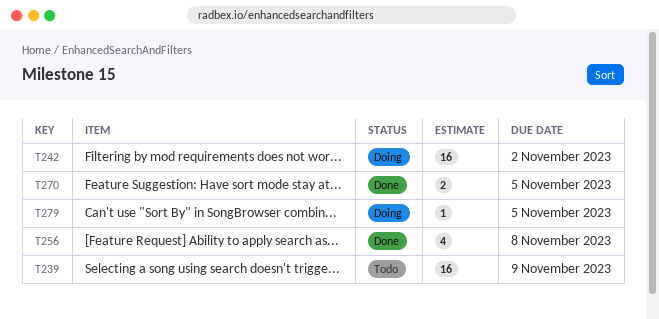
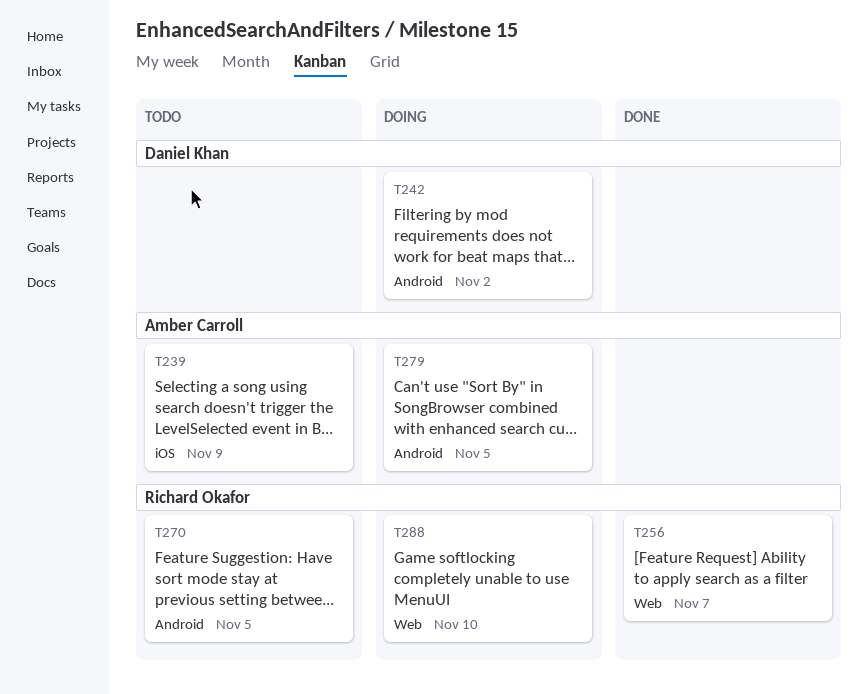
T256, due: Nov 8 -> Nov 7
T270, status: Done -> Todo
T288: none -> present

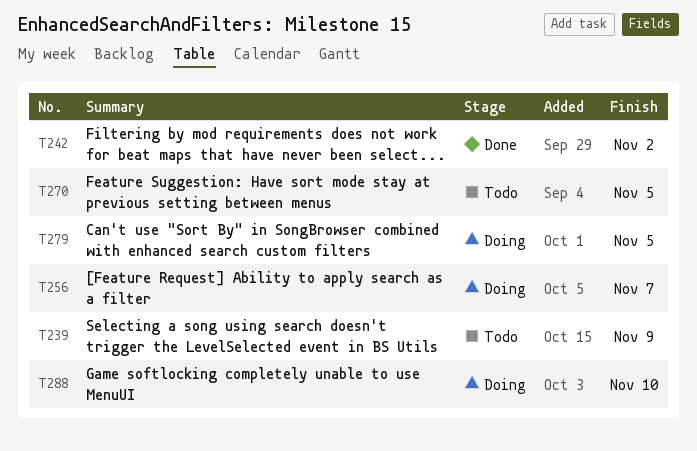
T242, status: Doing -> Done
T256, status: Done -> Doing

